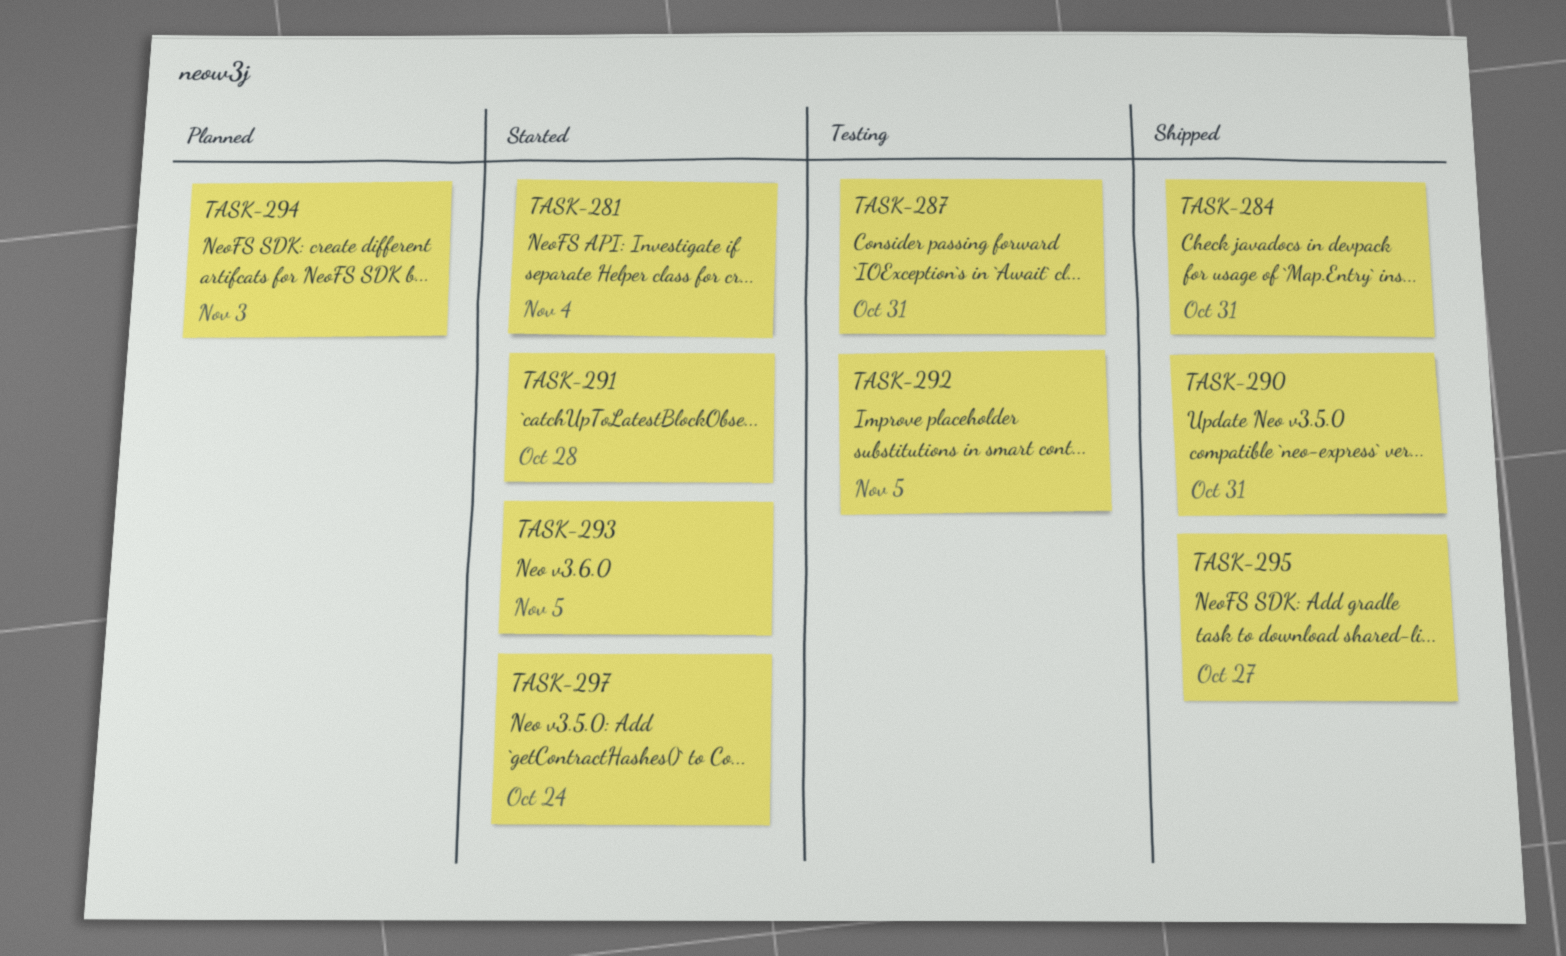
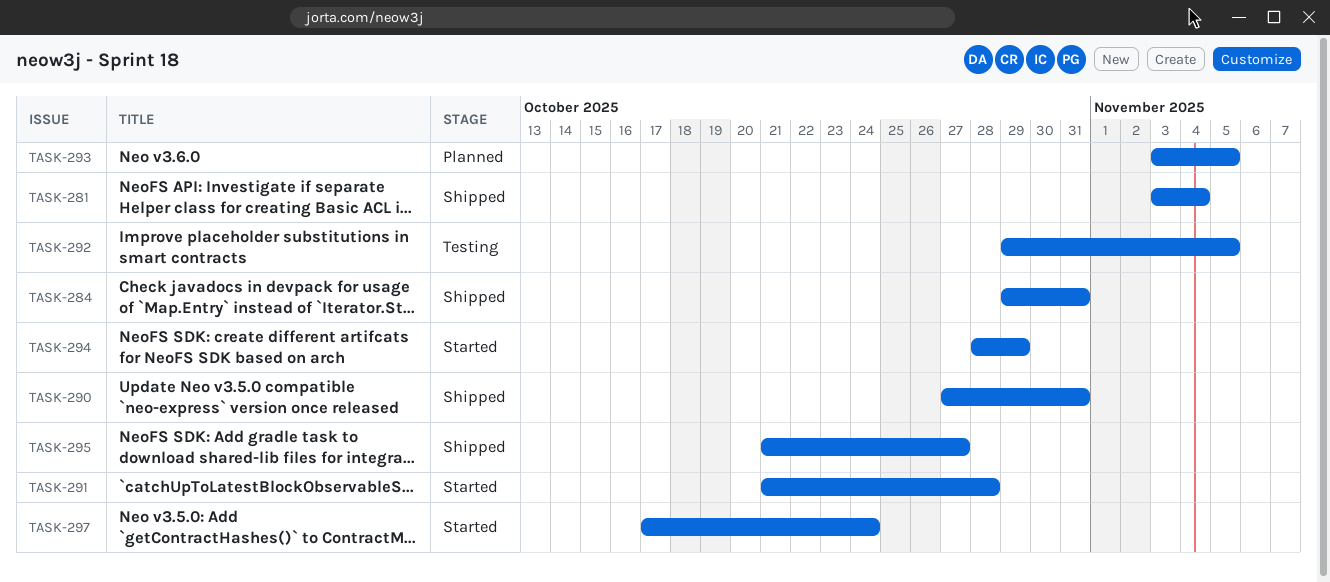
TASK-281, status: Started -> Shipped
TASK-287: present -> none
TASK-293, status: Started -> Planned
TASK-294, status: Planned -> Started
TASK-294, due: Nov 3 -> Oct 29

